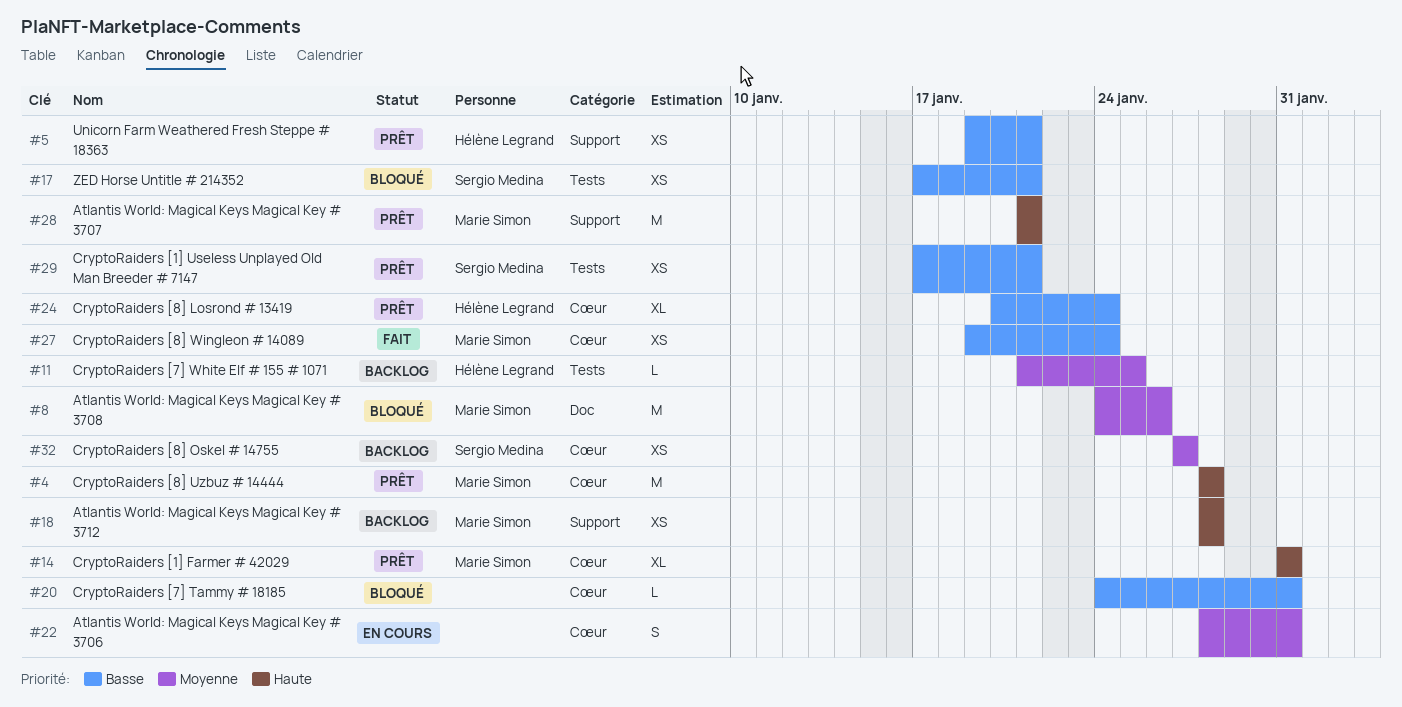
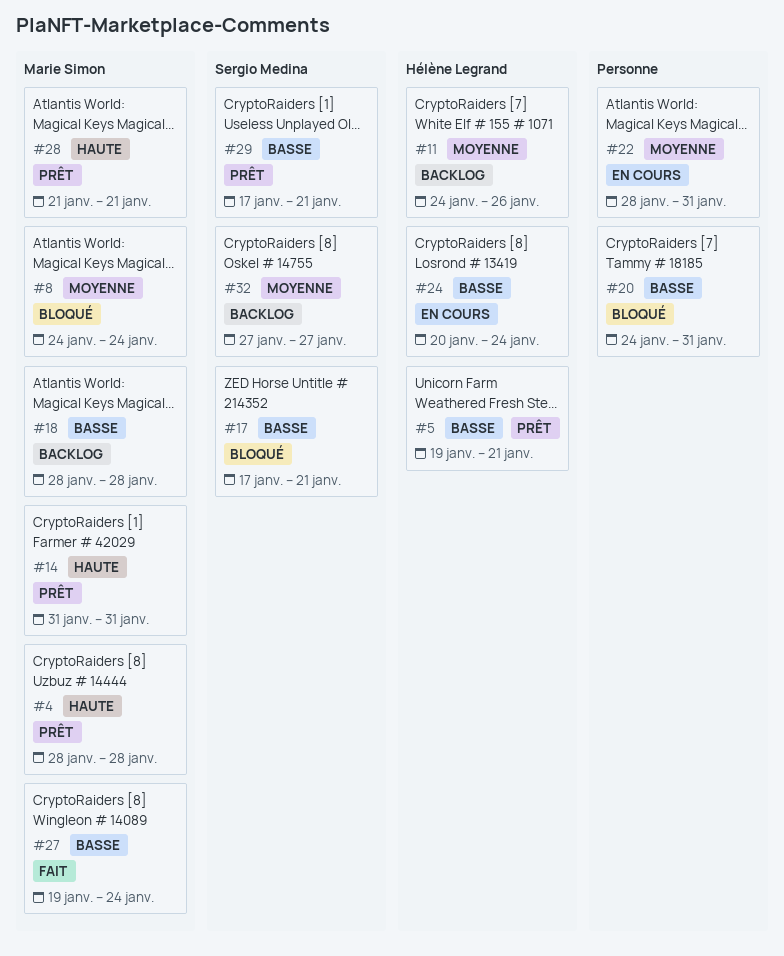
#8, due: Jan 26 -> Jan 24
#11, start: Jan 21 -> Jan 24
#11, due: Jan 25 -> Jan 26
#18, priority: Haute -> Basse
#24, status: Prêt -> En cours

